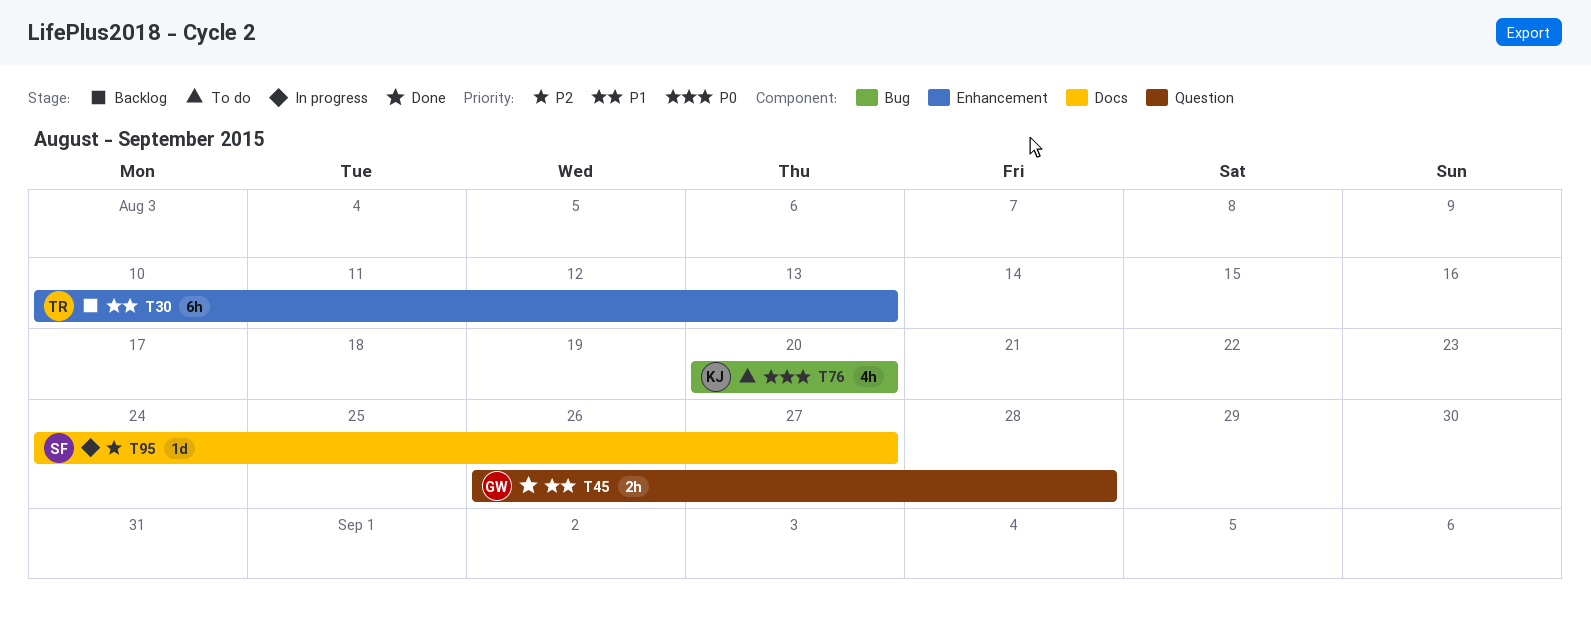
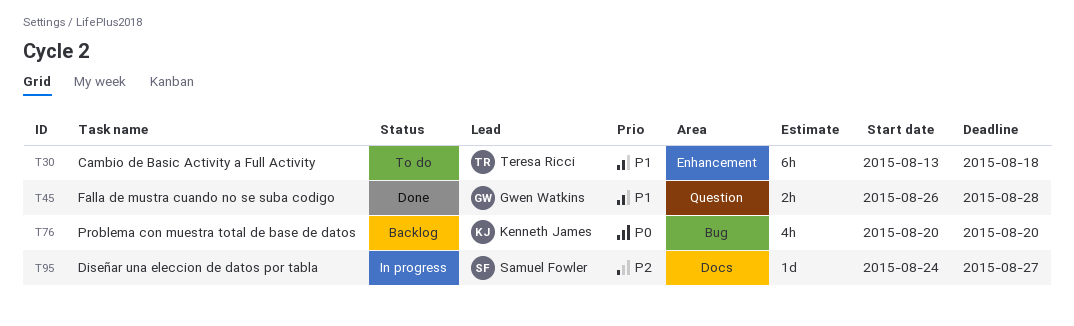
T30, status: Backlog -> To do
T30, start: Aug 10 -> Aug 13
T30, due: Aug 13 -> Aug 18
T76, status: To do -> Backlog

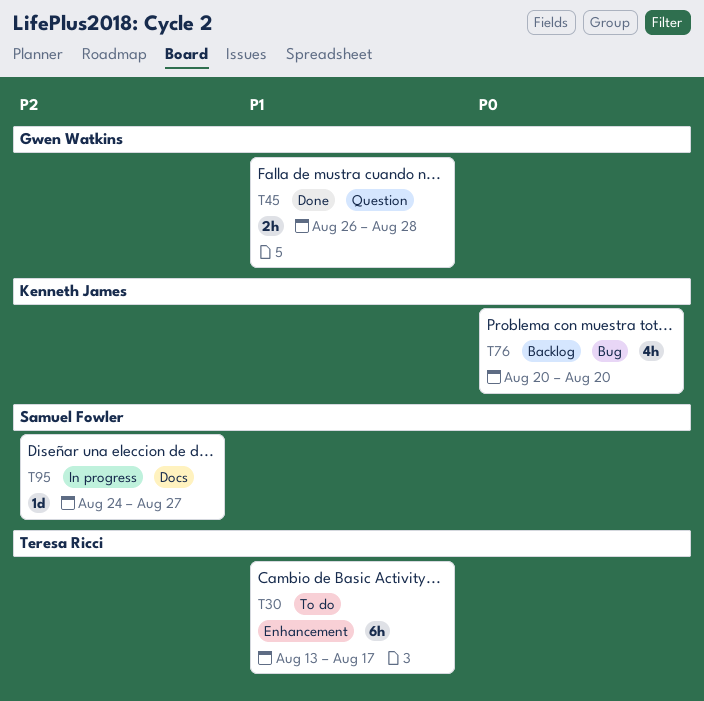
T30, due: Aug 18 -> Aug 17

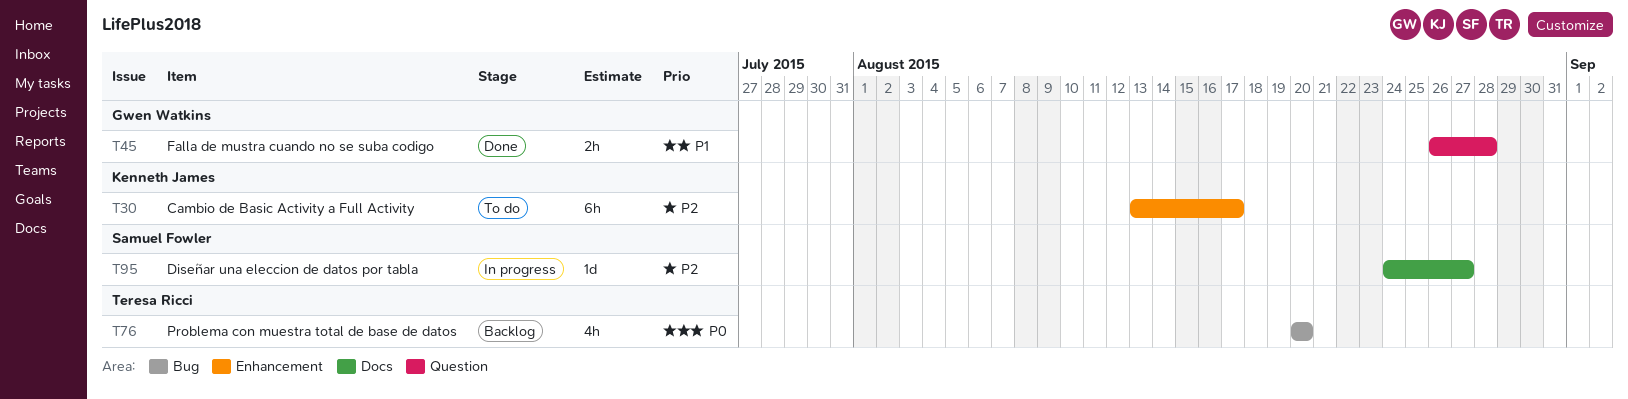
T30, owner: Teresa Ricci -> Kenneth James
T30, priority: P1 -> P2
T76, owner: Kenneth James -> Teresa Ricci

